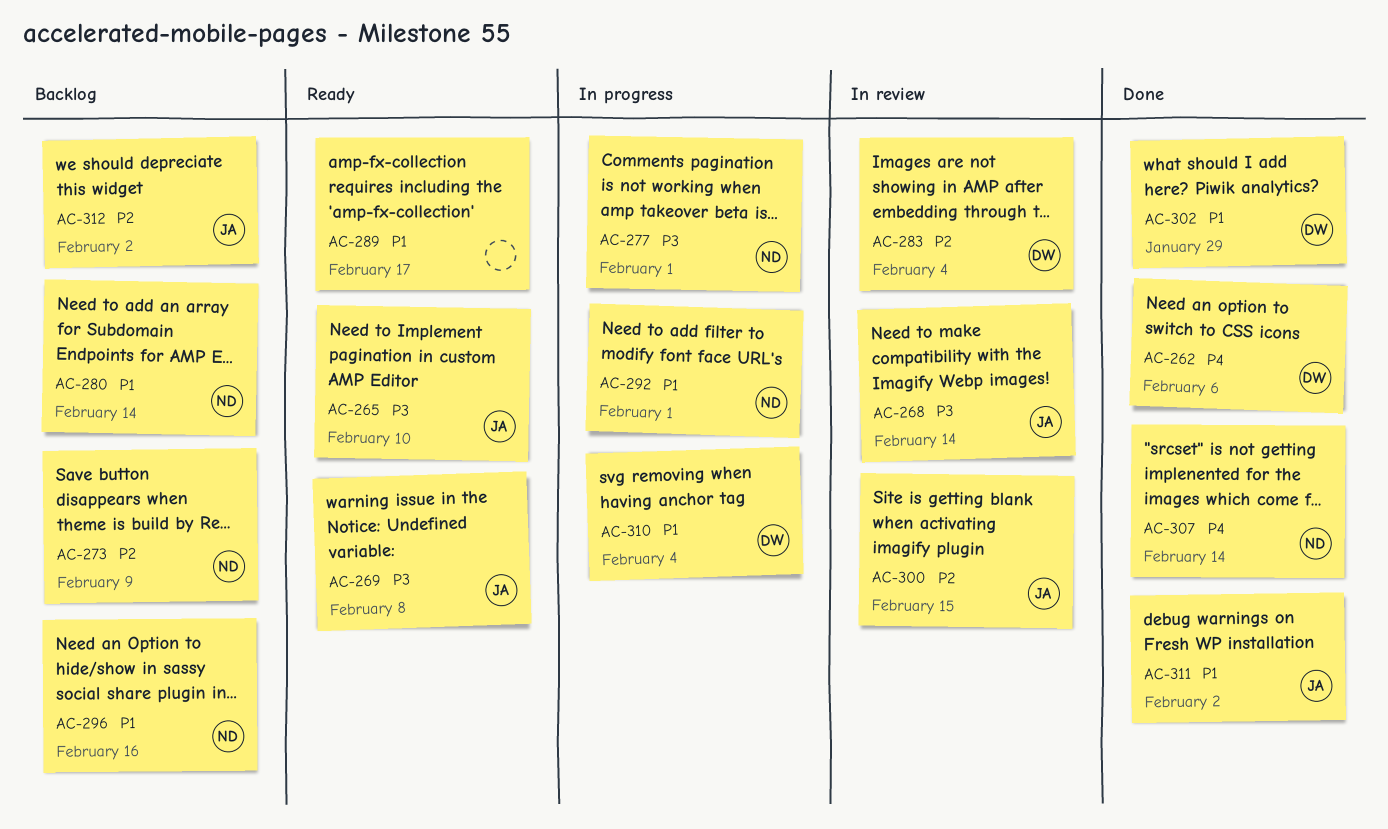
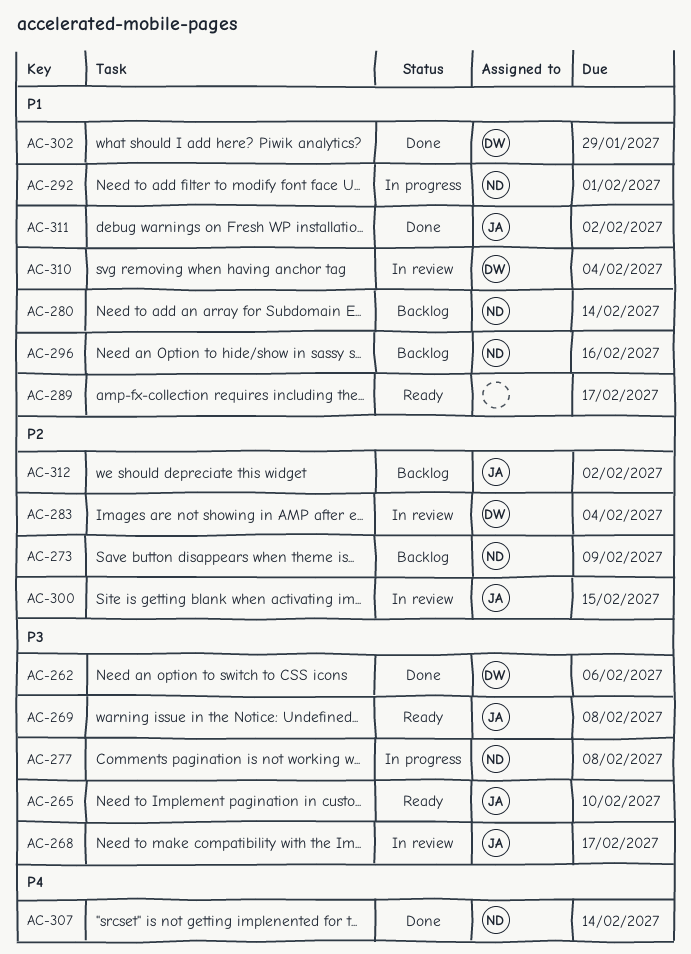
AC-262, priority: P4 -> P3
AC-268, due: Feb 14 -> Feb 17
AC-277, due: Feb 1 -> Feb 8
AC-310, status: In progress -> In review

